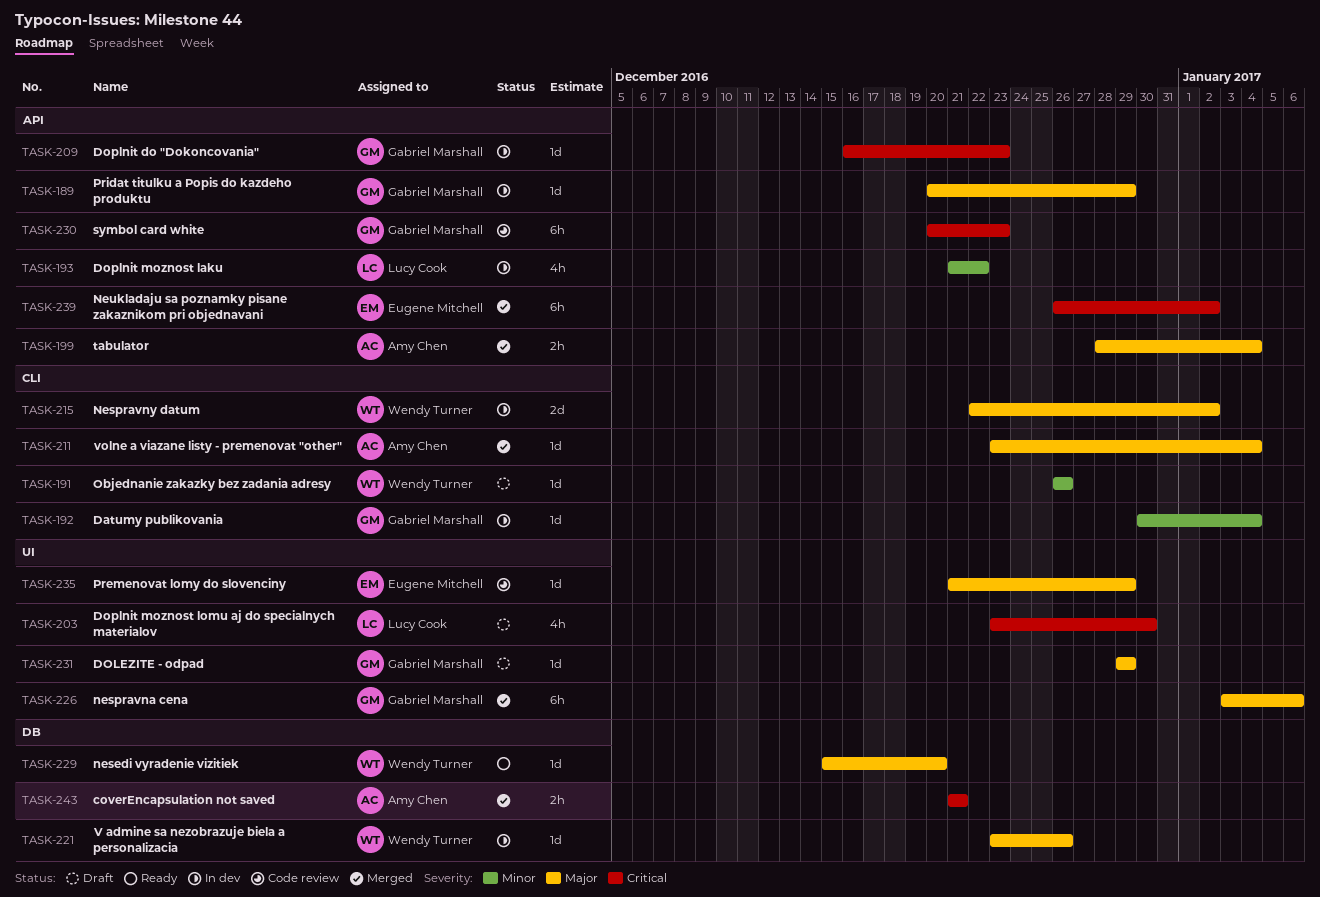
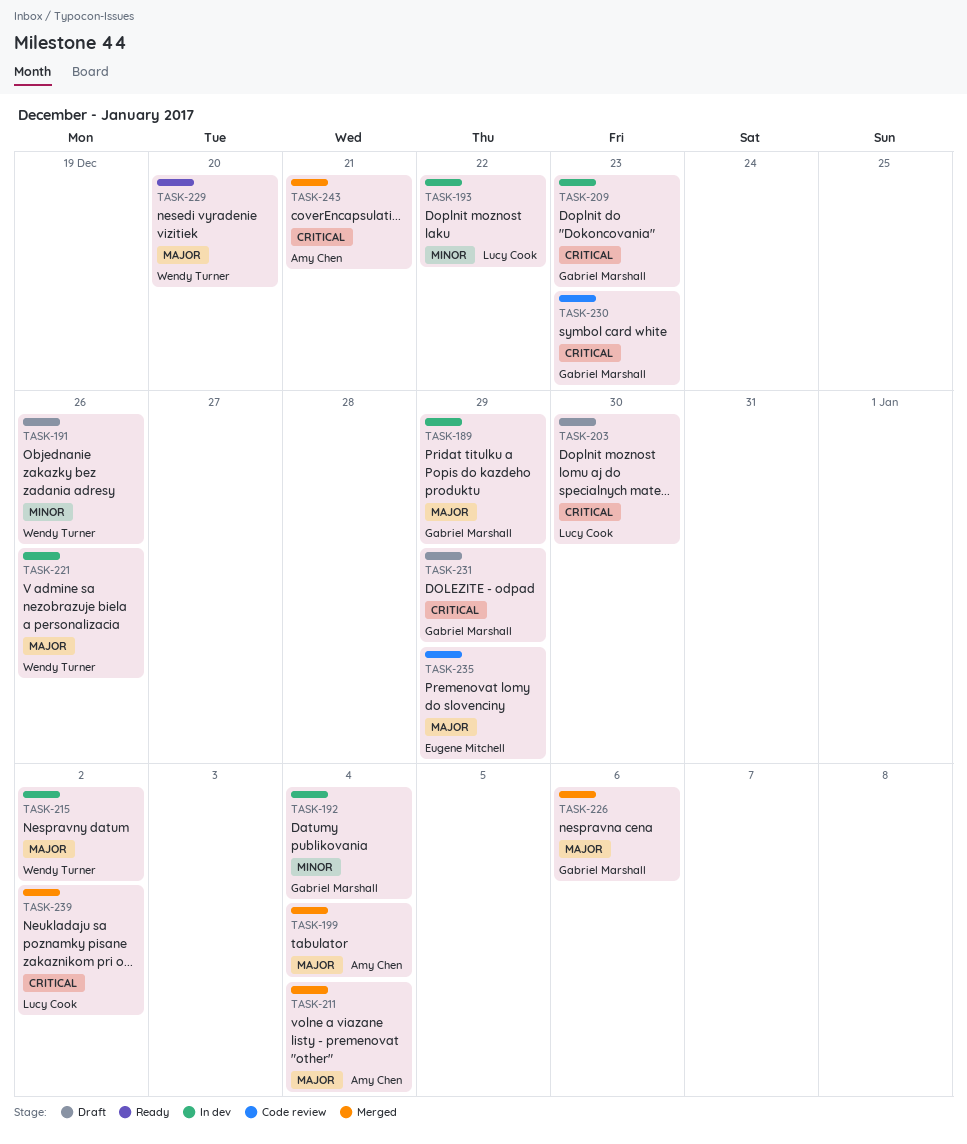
TASK-231, priority: Major -> Critical
TASK-239, owner: Eugene Mitchell -> Lucy Cook

